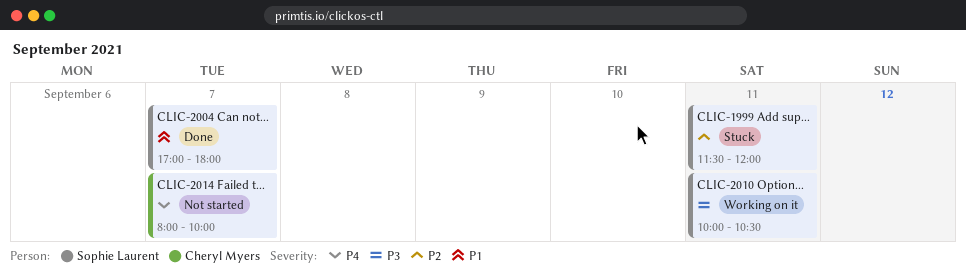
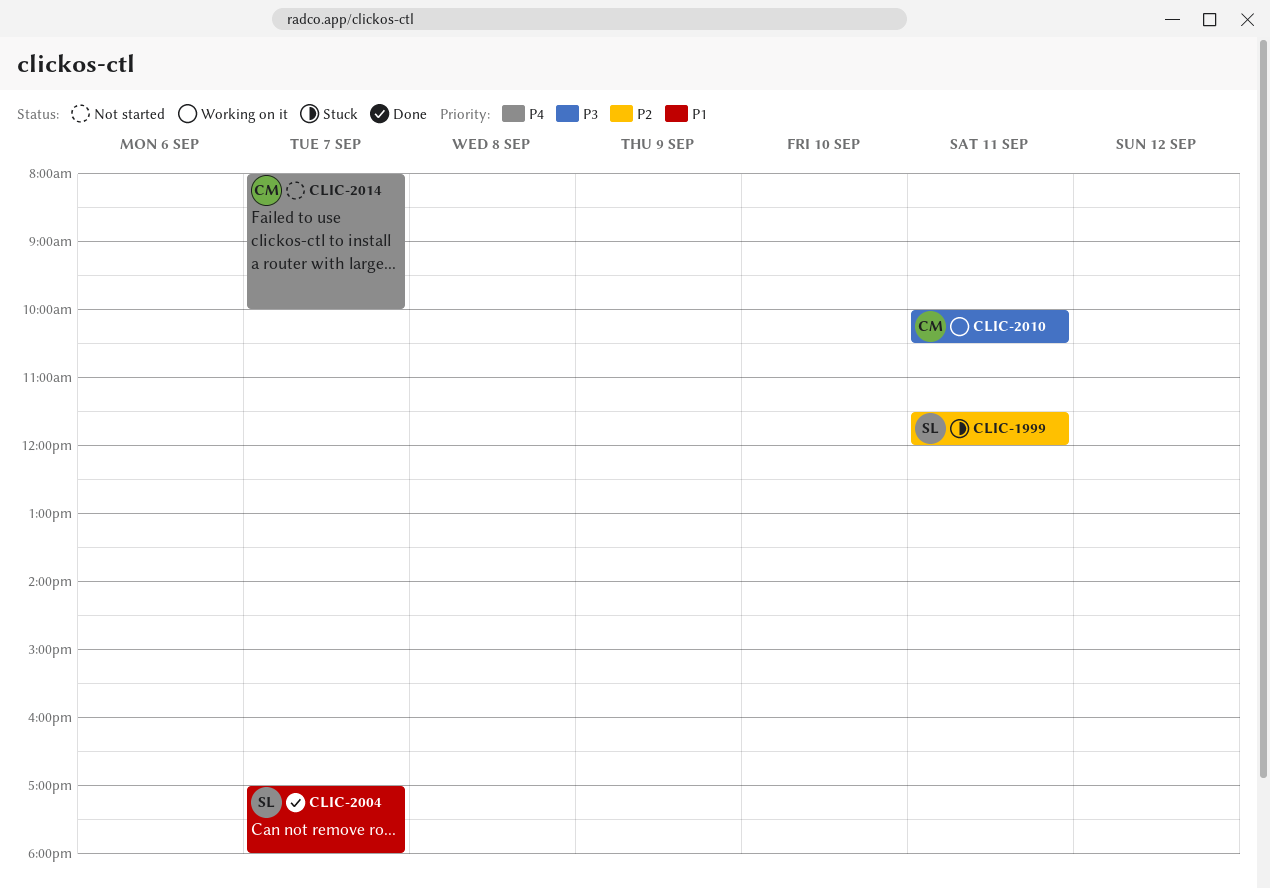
CLIC-2010, owner: Sophie Laurent -> Cheryl Myers

